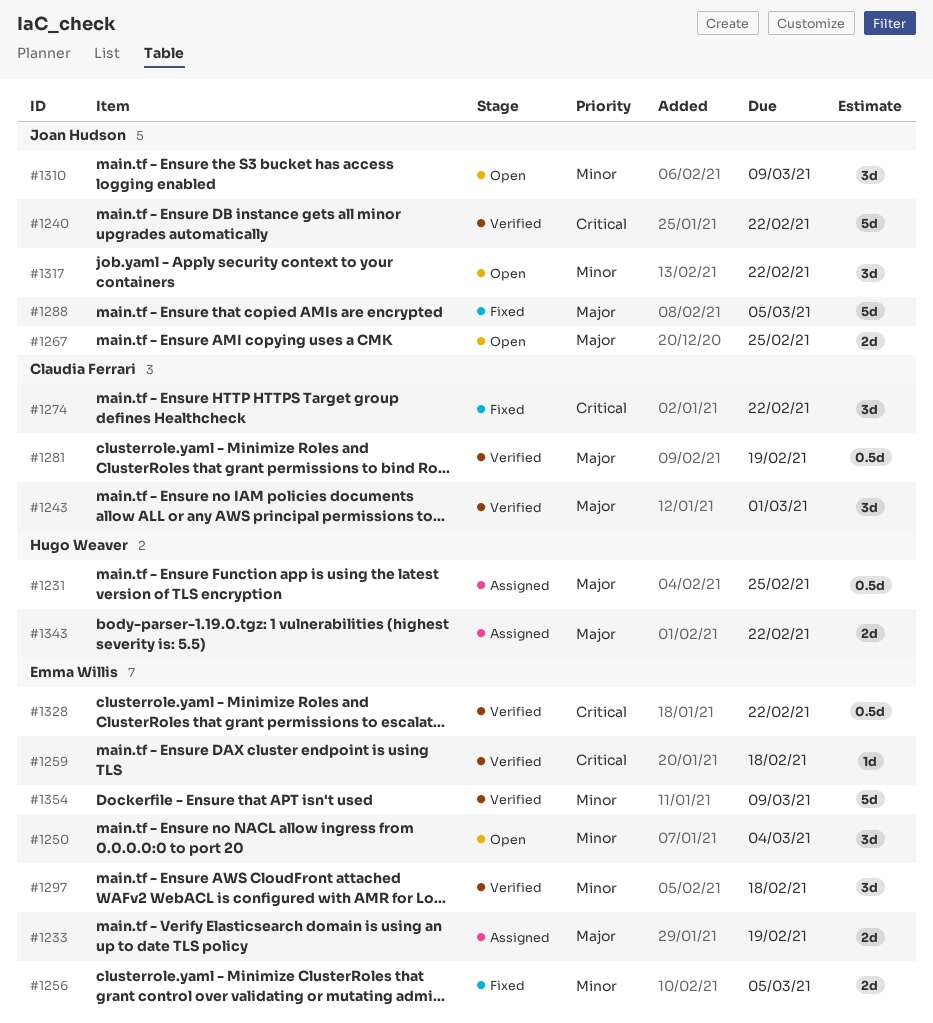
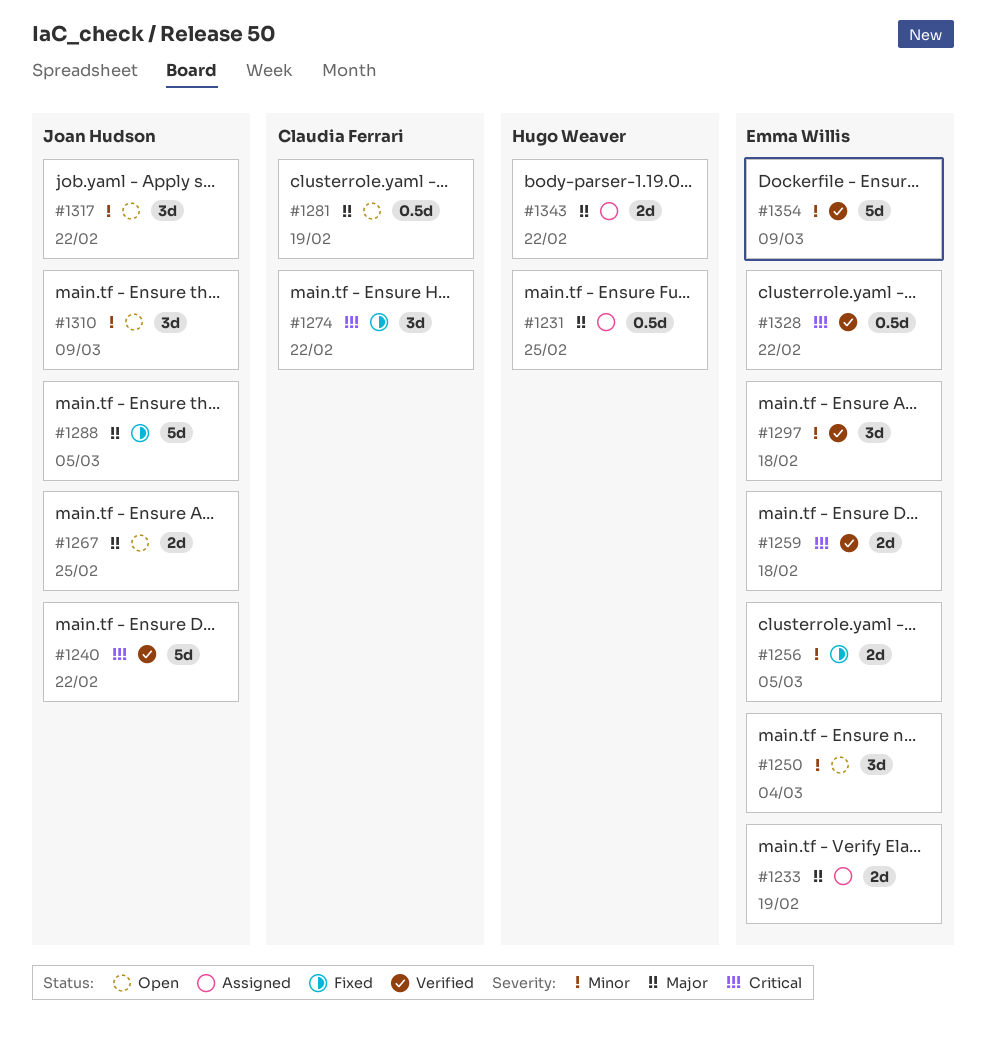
#1243: present -> none
#1259, estimate: 1d -> 2d
#1281, status: Verified -> Open

